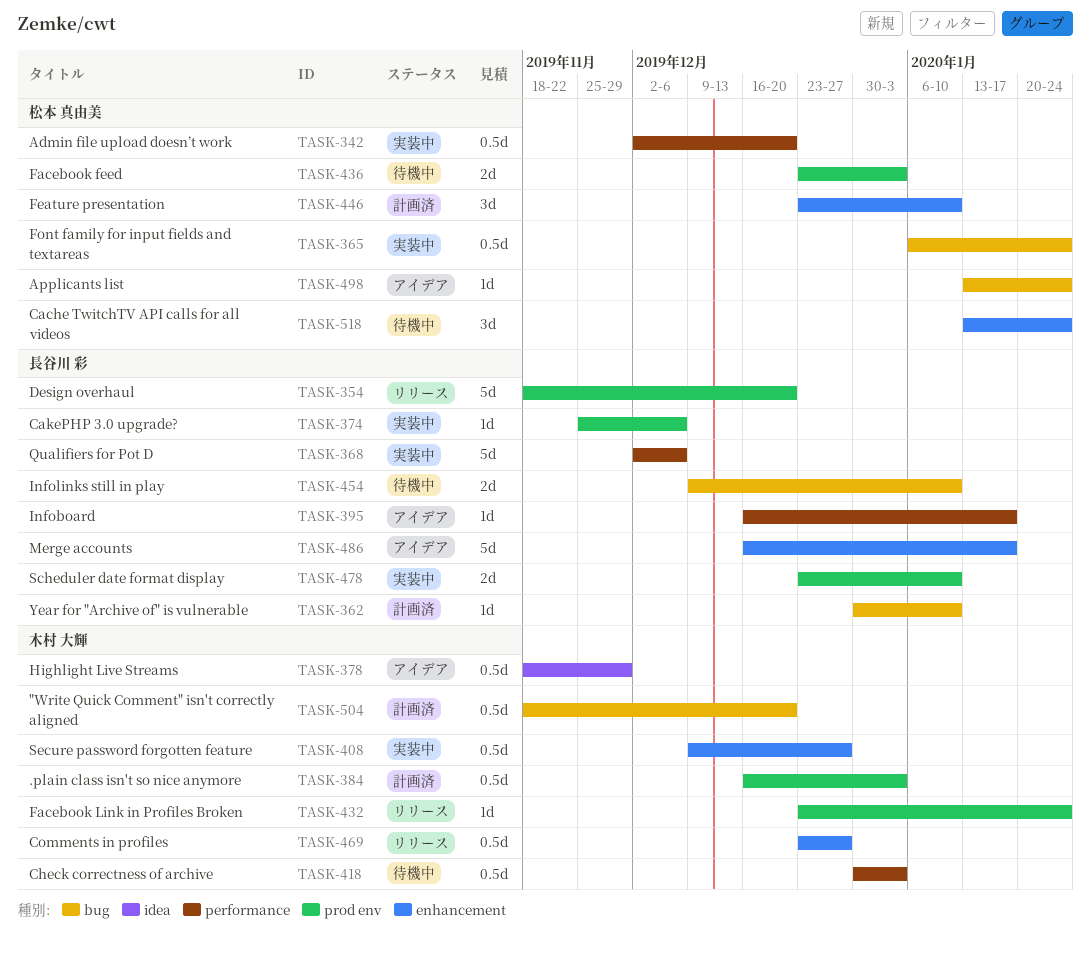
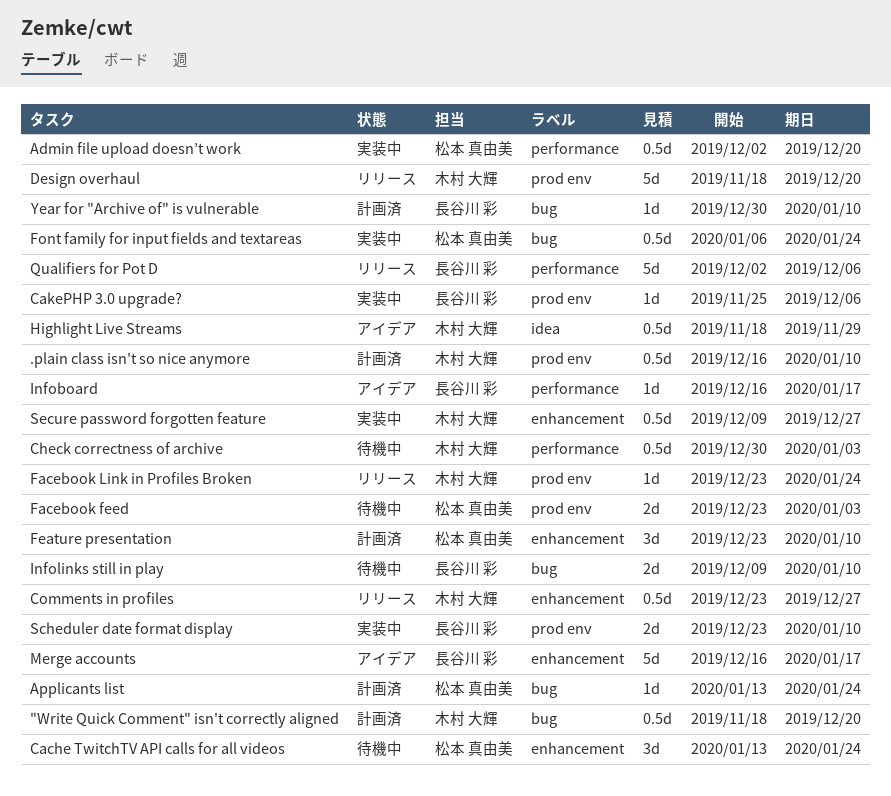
.plain class isn't so nice anymore, due: Jan 3 -> Jan 10
Applicants list, status: アイデア -> 計画済
Design overhaul, owner: 長谷川 彩 -> 木村 大輝
Qualifiers for Pot D, status: 実装中 -> リリース

